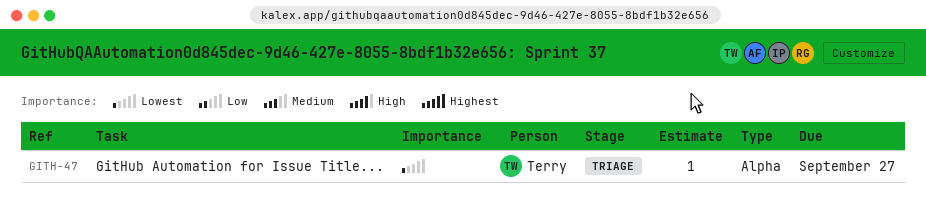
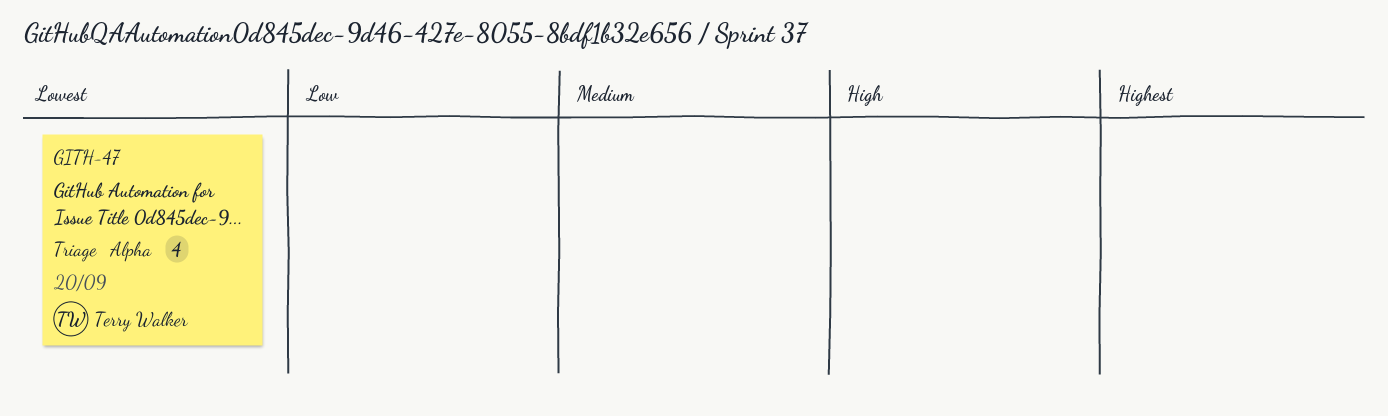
GITH-47, estimate: 1 -> 4
GITH-47, due: Sep 27 -> Sep 20

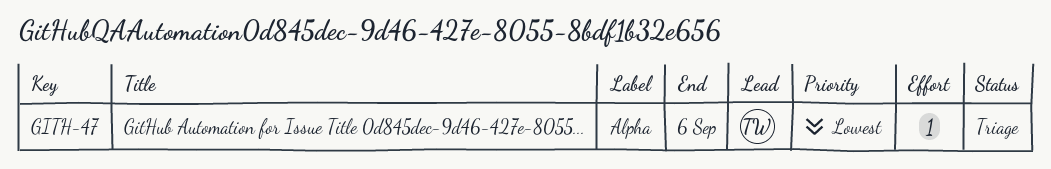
GITH-47, estimate: 4 -> 1
GITH-47, due: Sep 20 -> Sep 6

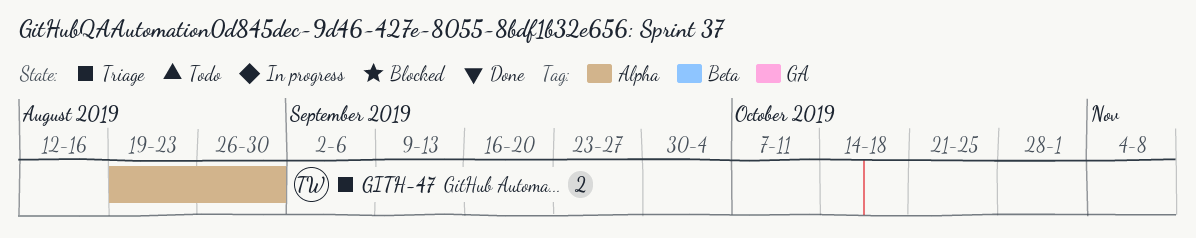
GITH-47, estimate: 1 -> 2
GITH-47, due: Sep 6 -> Aug 30

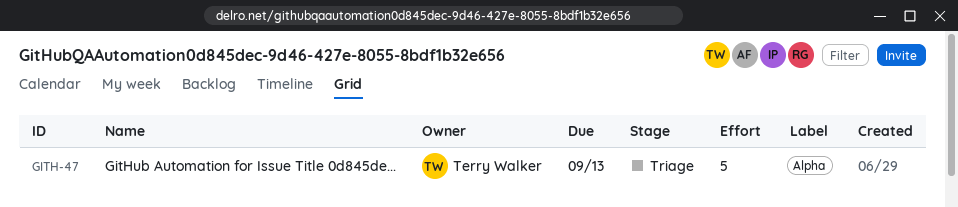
GITH-47, estimate: 2 -> 5
GITH-47, due: Aug 30 -> Sep 13

